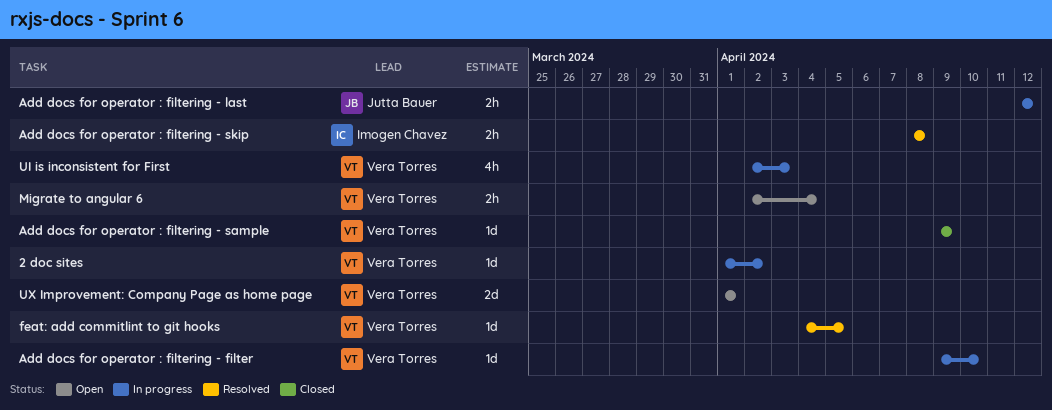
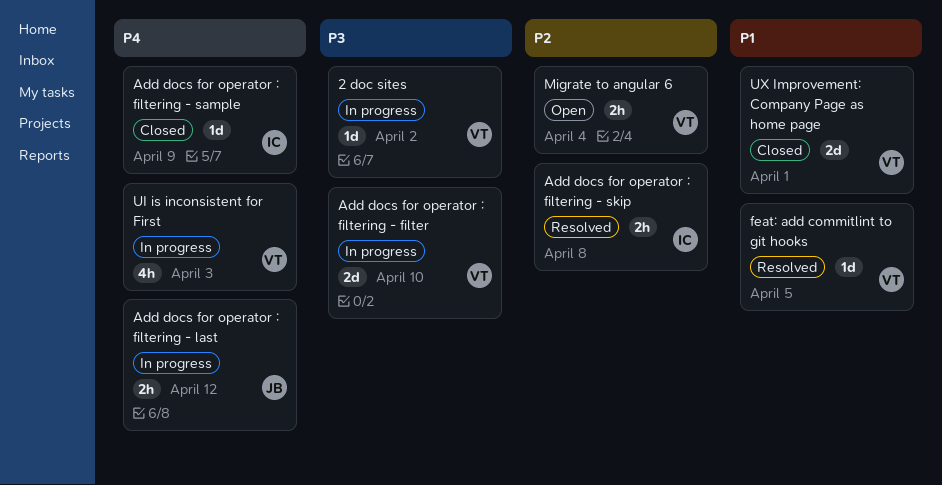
Add docs for operator : filtering - filter, estimate: 1d -> 2d
Add docs for operator : filtering - sample, owner: Vera Torres -> Imogen Chavez
UX Improvement: Company Page as home page, status: Open -> Closed

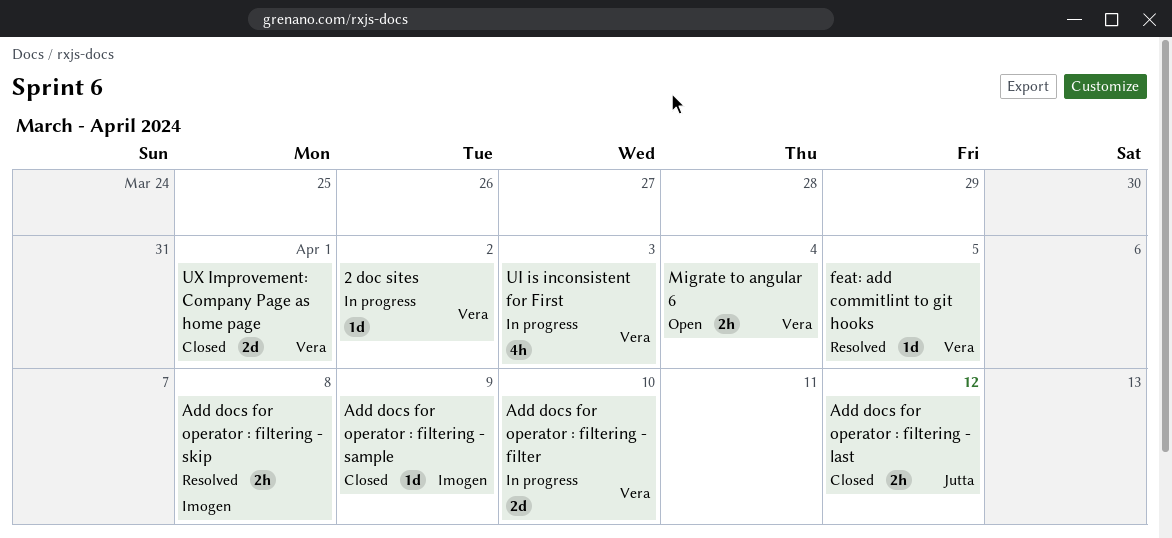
Add docs for operator : filtering - last, status: In progress -> Closed

